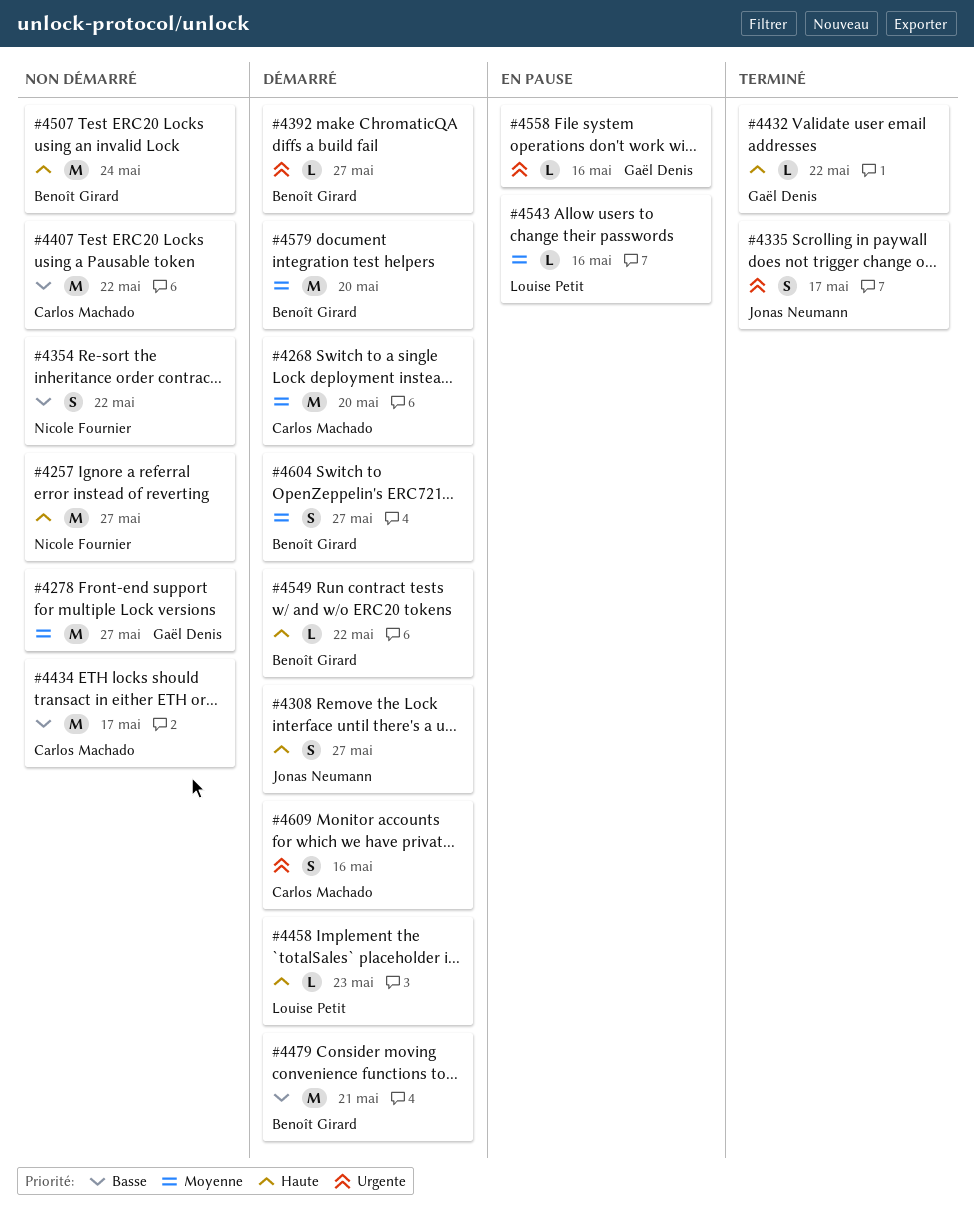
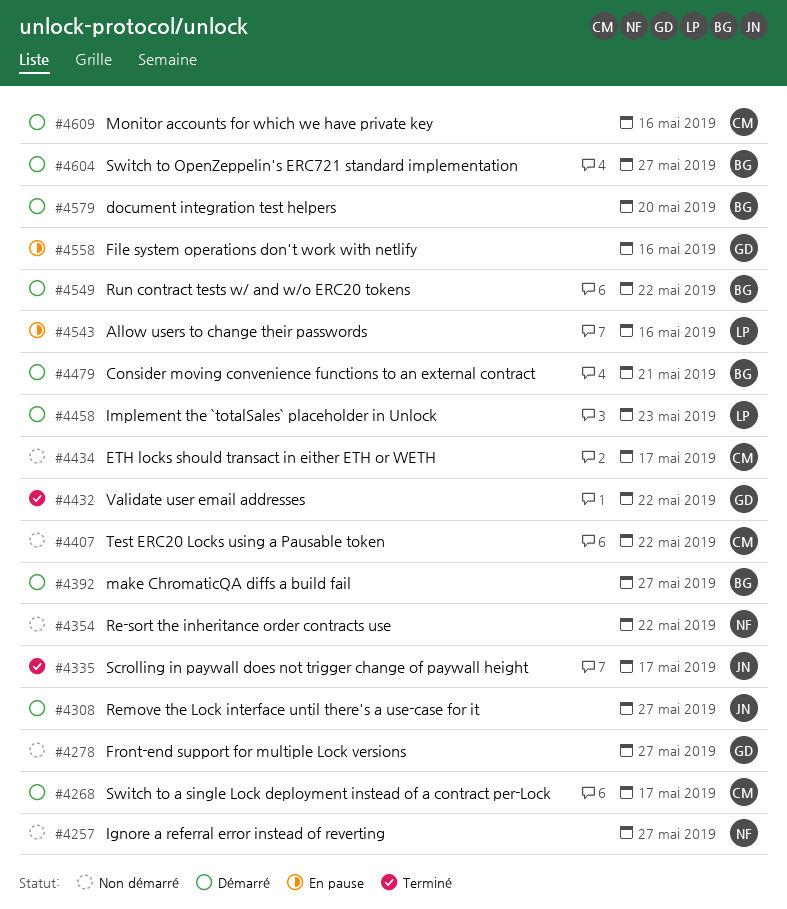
#4268, due: May 20 -> May 17
#4507: present -> none

